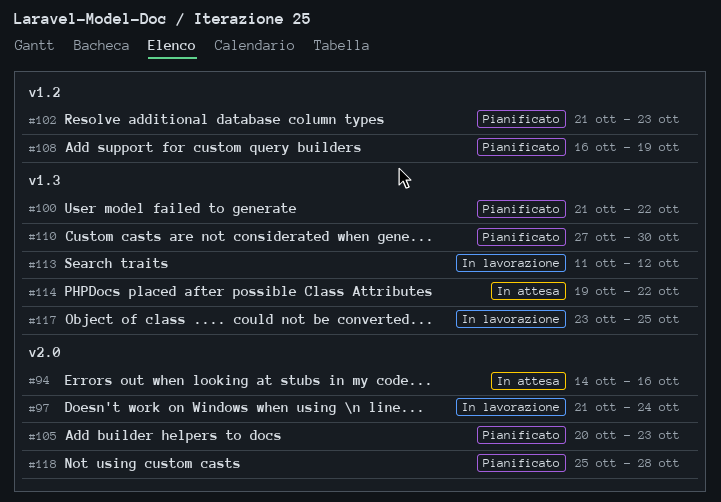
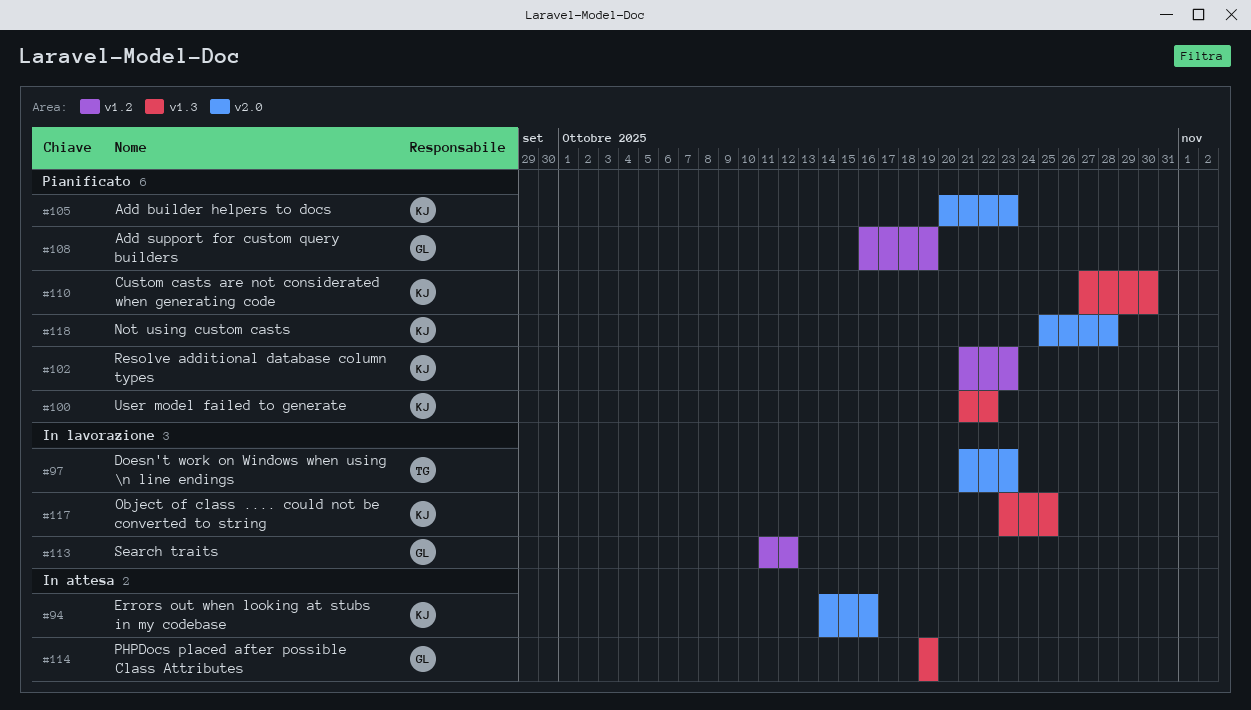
#97, due: Oct 24 -> Oct 23
#113, label: v1.3 -> v1.2
#114, due: Oct 22 -> Oct 19

